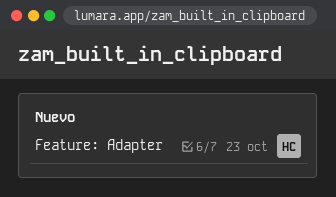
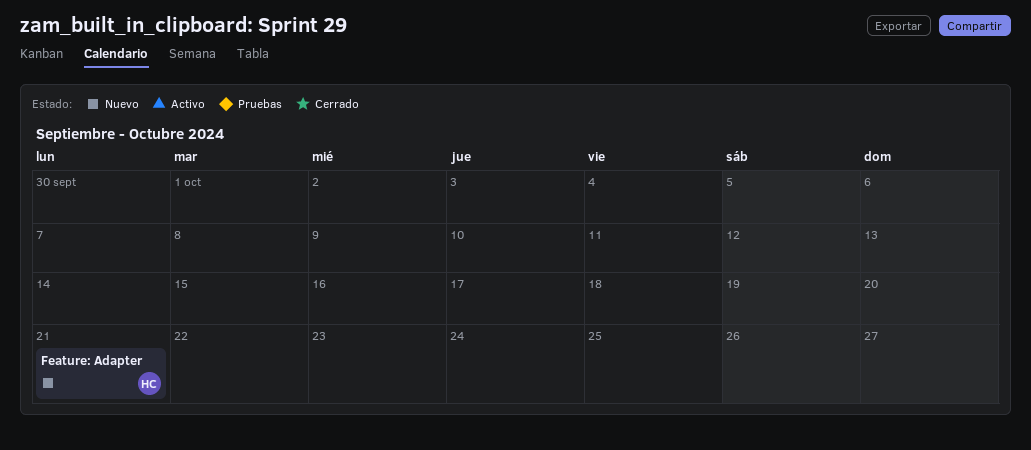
Feature: Adapter, due: Oct 23 -> Oct 21

